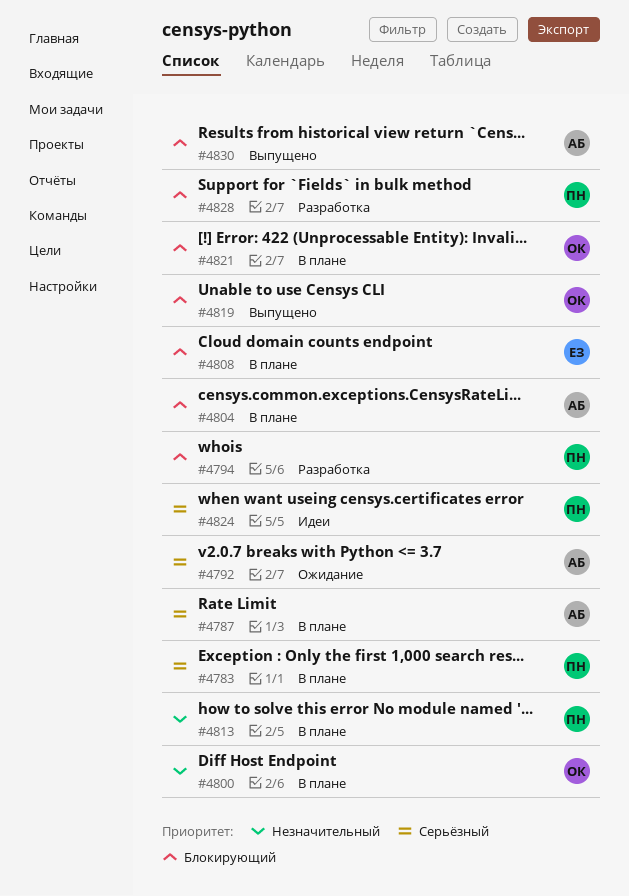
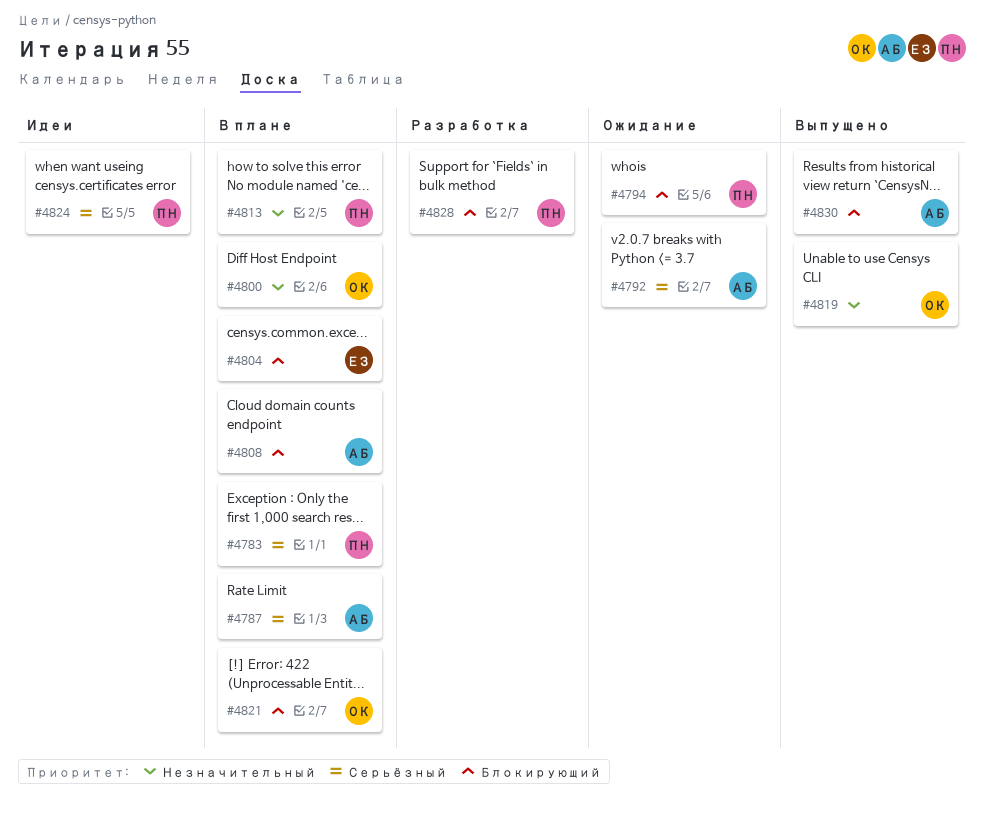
#4794, status: Разработка -> Ожидание
#4804, owner: АБ -> ЕЗ
#4808, owner: ЕЗ -> АБ
#4819, priority: Блокирующий -> Незначительный

